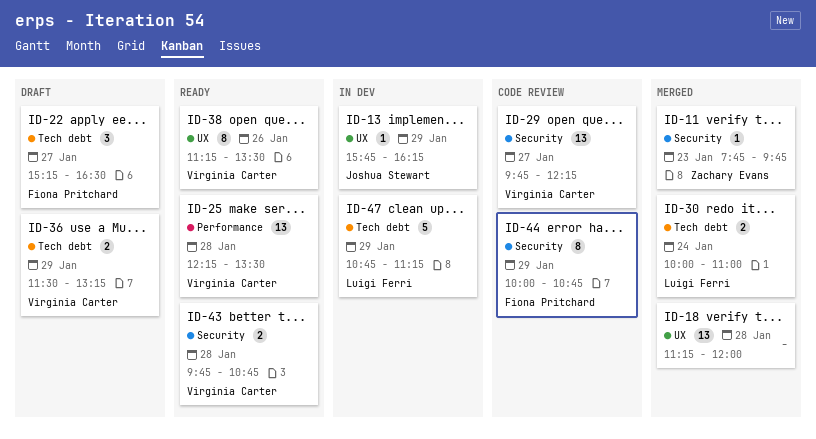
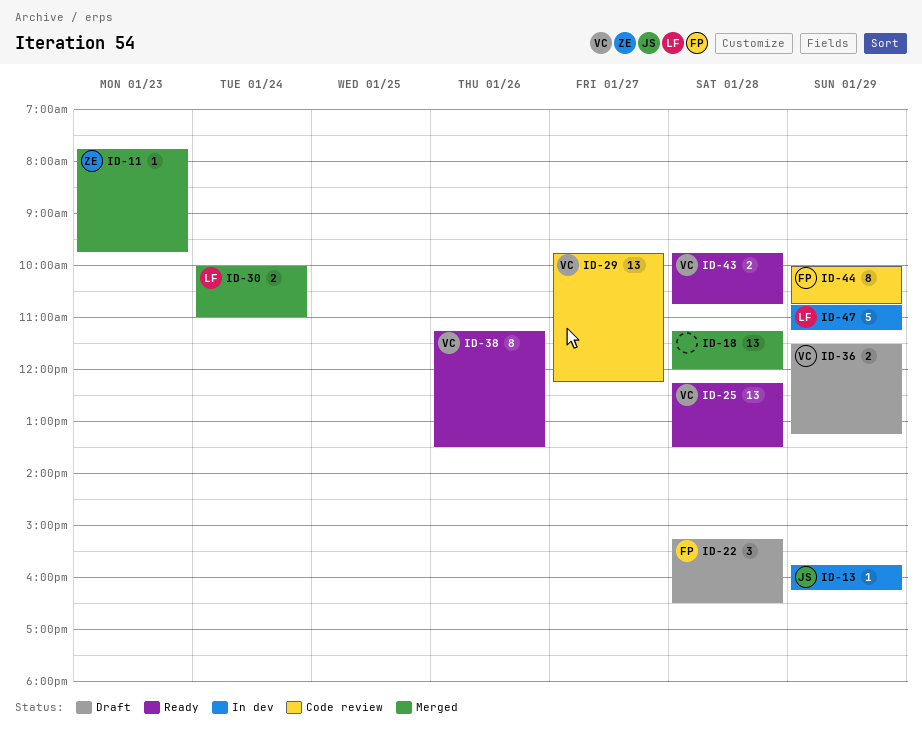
ID-22, day: Jan 27 -> Jan 28

